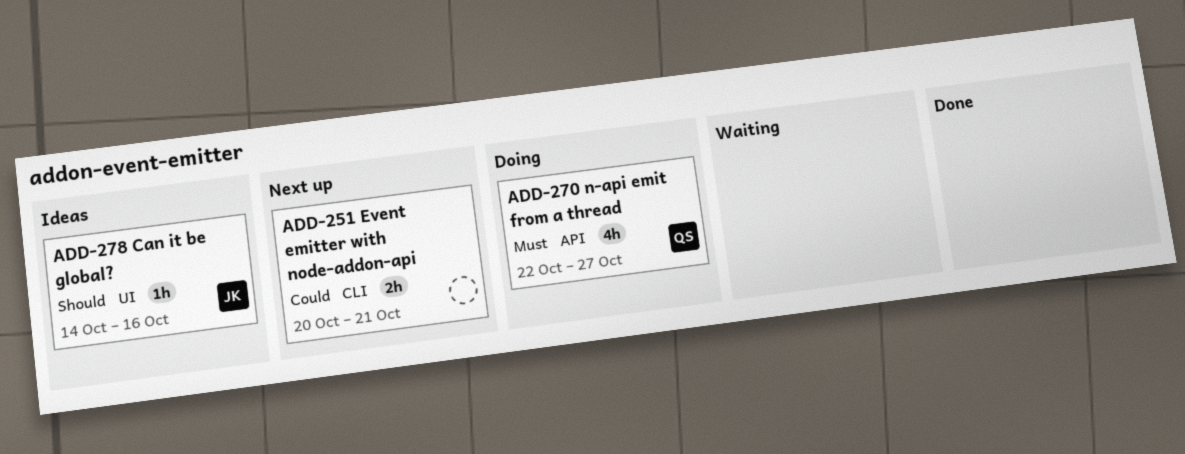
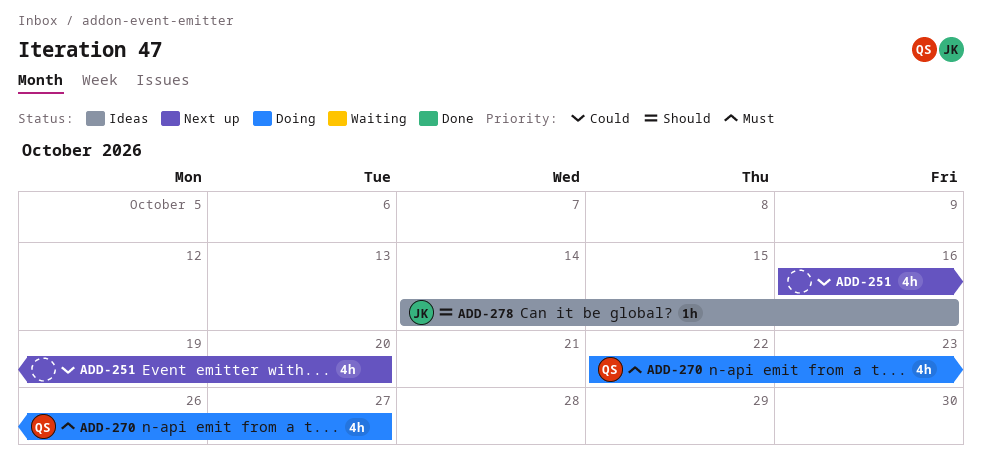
ADD-251, estimate: 2h -> 4h
ADD-251, start: Oct 20 -> Oct 16
ADD-251, due: Oct 21 -> Oct 20

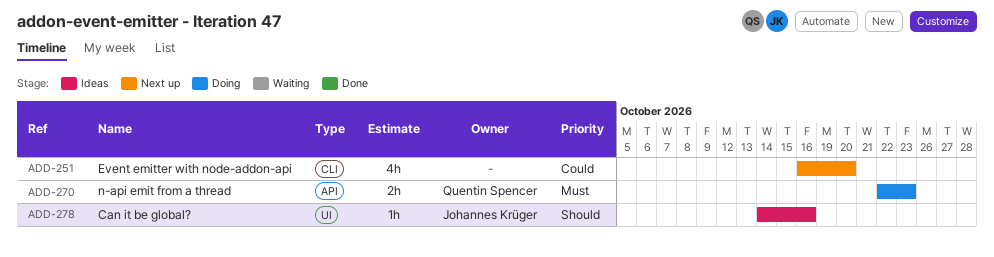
ADD-270, estimate: 4h -> 2h
ADD-270, due: Oct 27 -> Oct 23

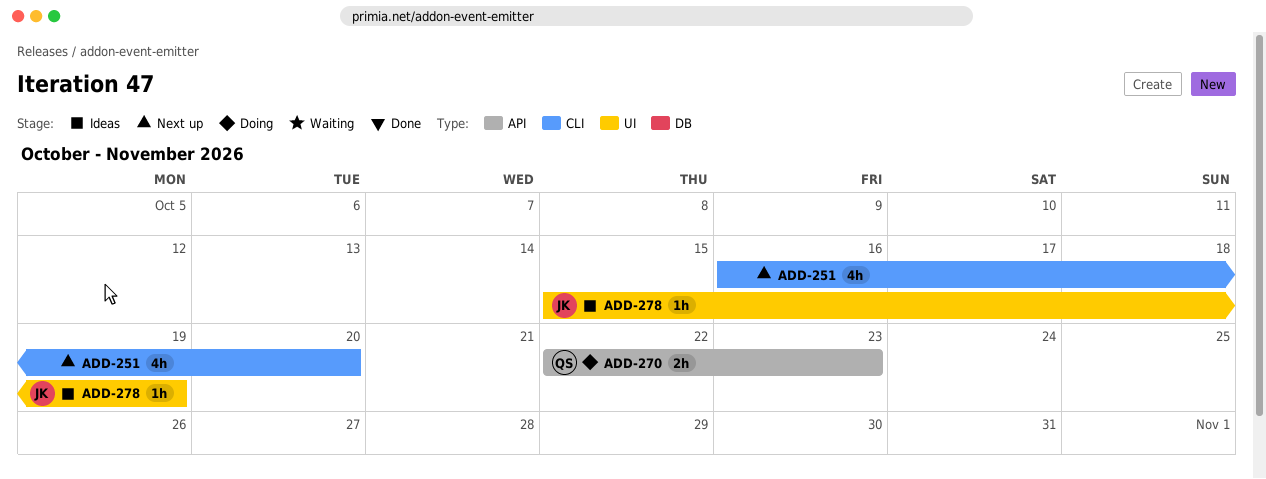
ADD-278, start: Oct 14 -> Oct 15
ADD-278, due: Oct 16 -> Oct 19

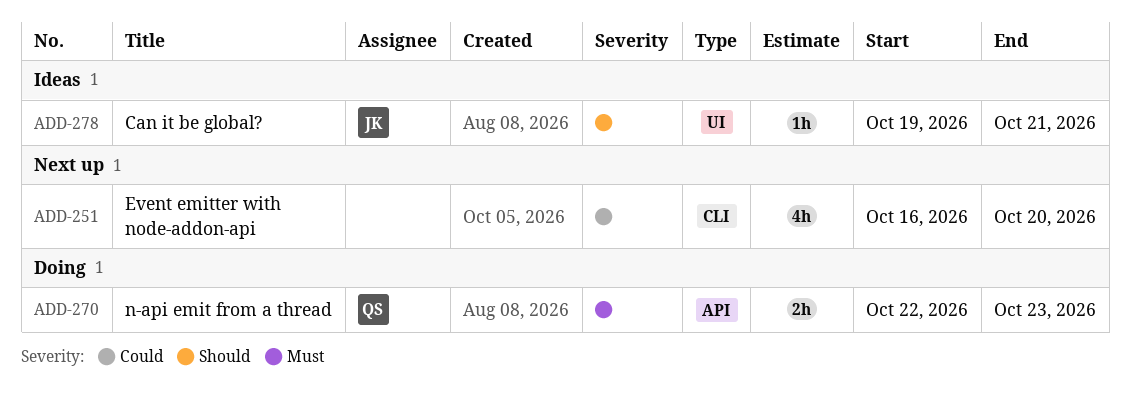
ADD-278, start: Oct 15 -> Oct 19
ADD-278, due: Oct 19 -> Oct 21

